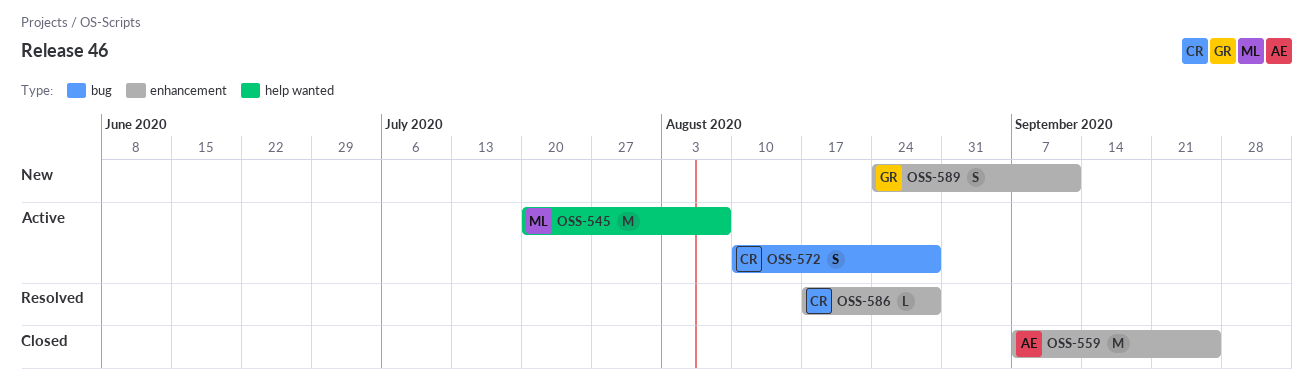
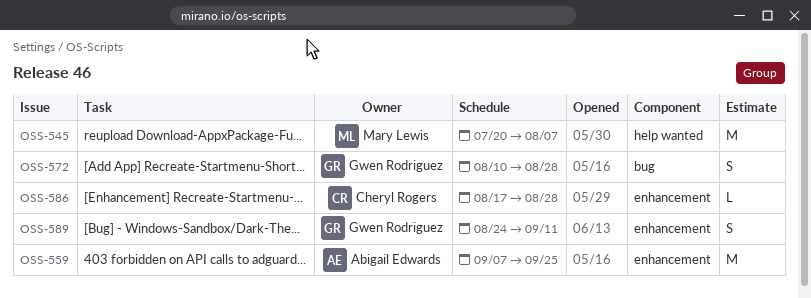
OSS-572, owner: Cheryl Rogers -> Gwen Rodriguez

